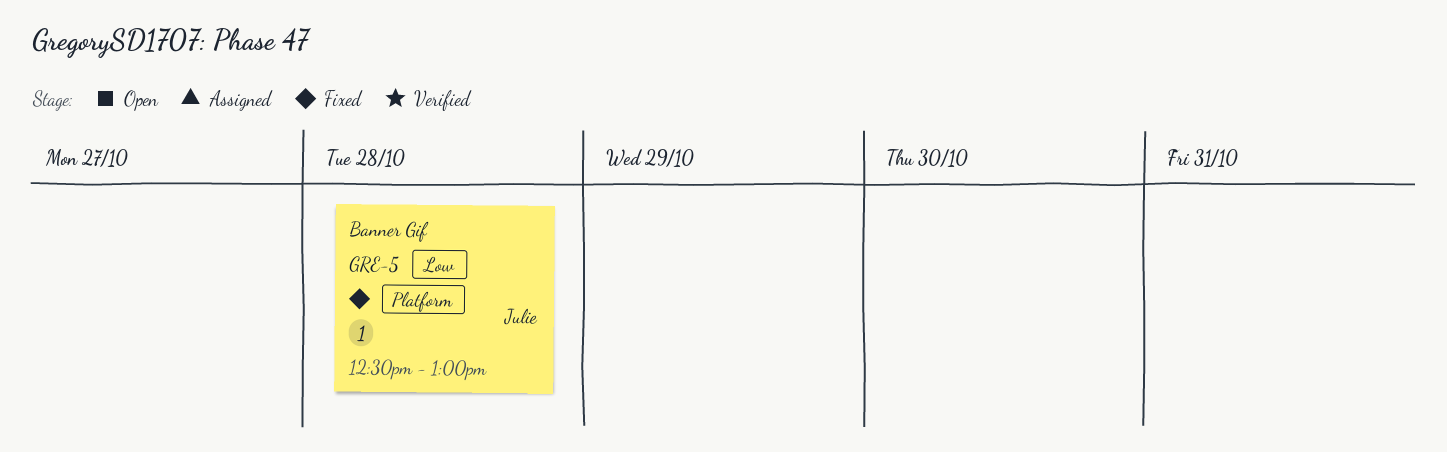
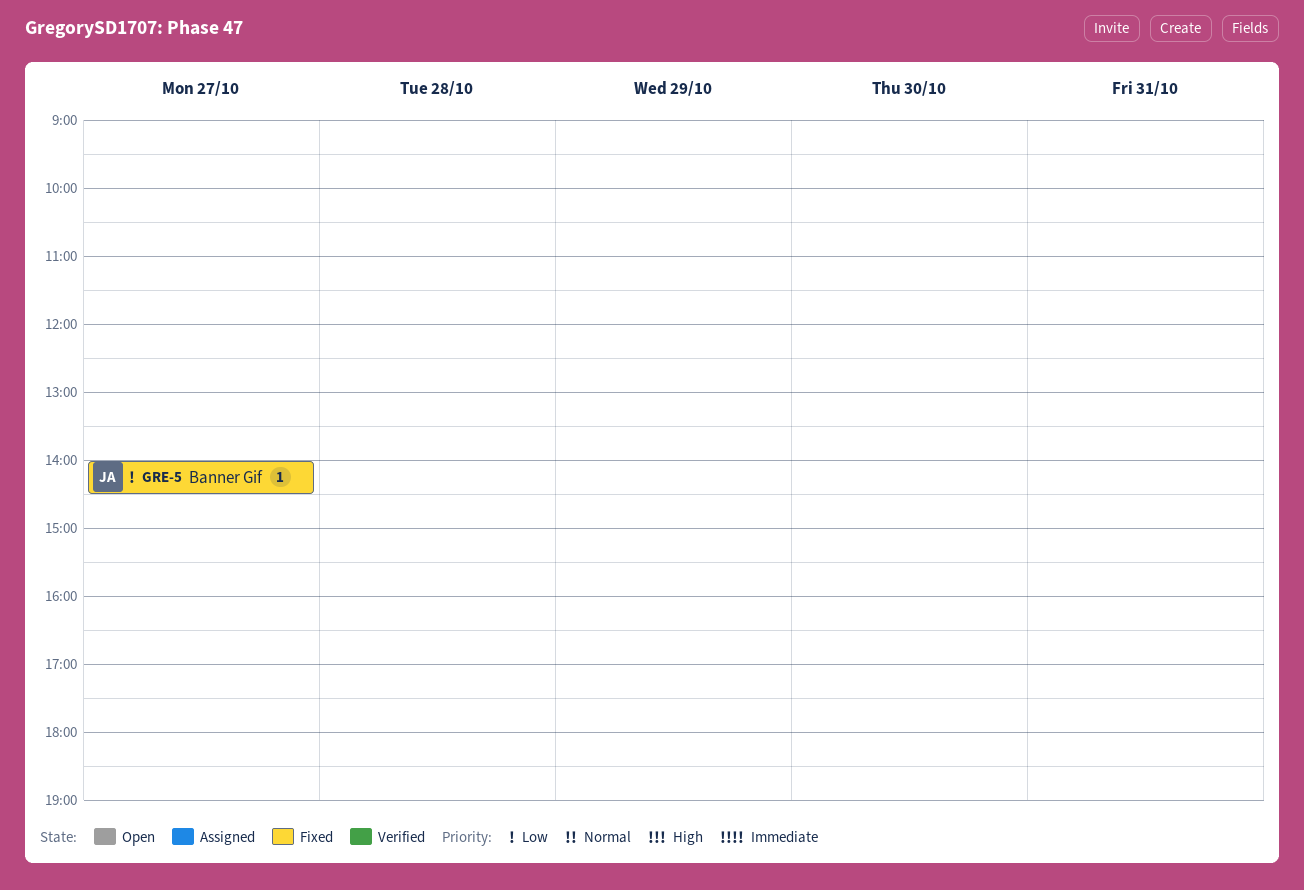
GRE-5, day: Oct 28 -> Oct 27
GRE-5, begins: 12:30 -> 14:00
GRE-5, ends: 13:00 -> 14:30

